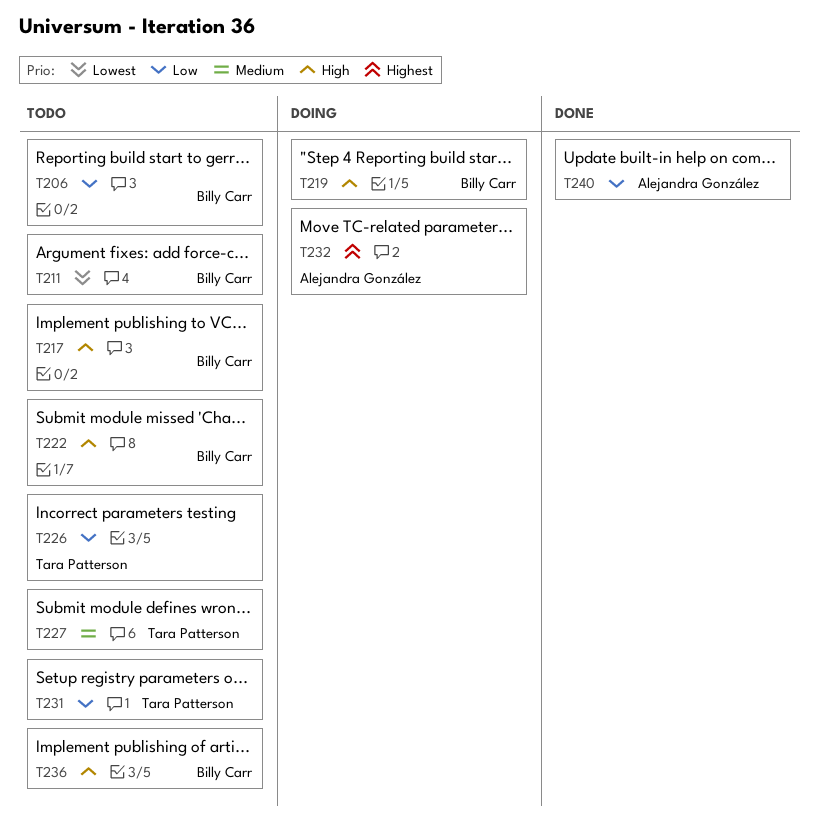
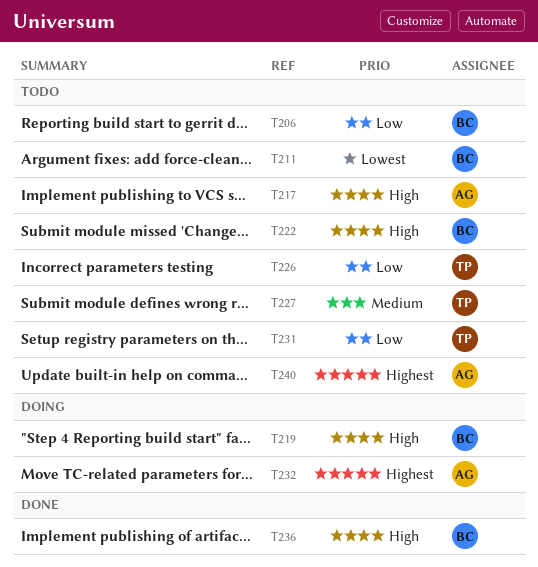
T217, owner: Billy Carr -> Alejandra González
T236, status: Todo -> Done
T240, status: Done -> Todo
T240, priority: Low -> Highest

